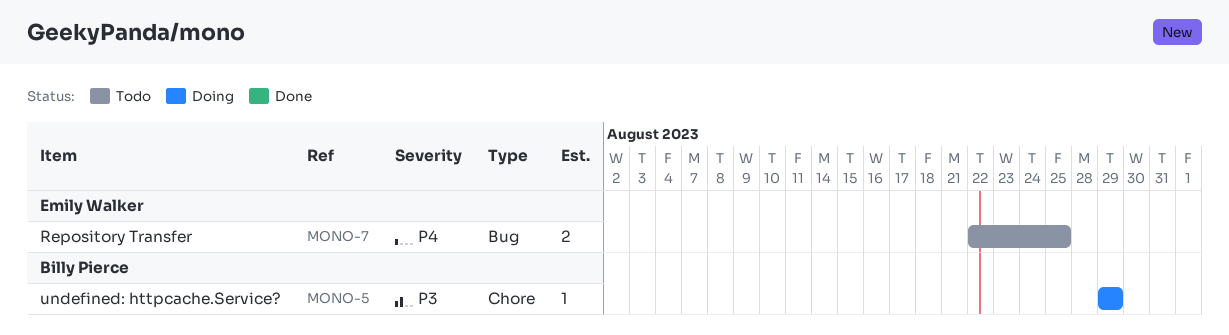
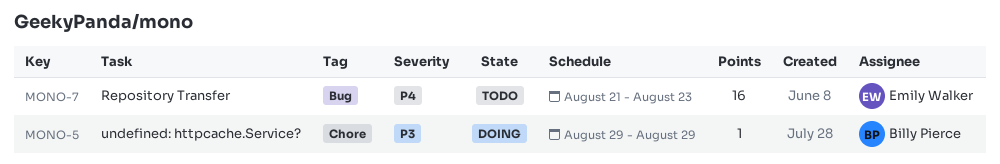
MONO-7, estimate: 2 -> 16
MONO-7, start: Aug 22 -> Aug 21
MONO-7, due: Aug 25 -> Aug 23

